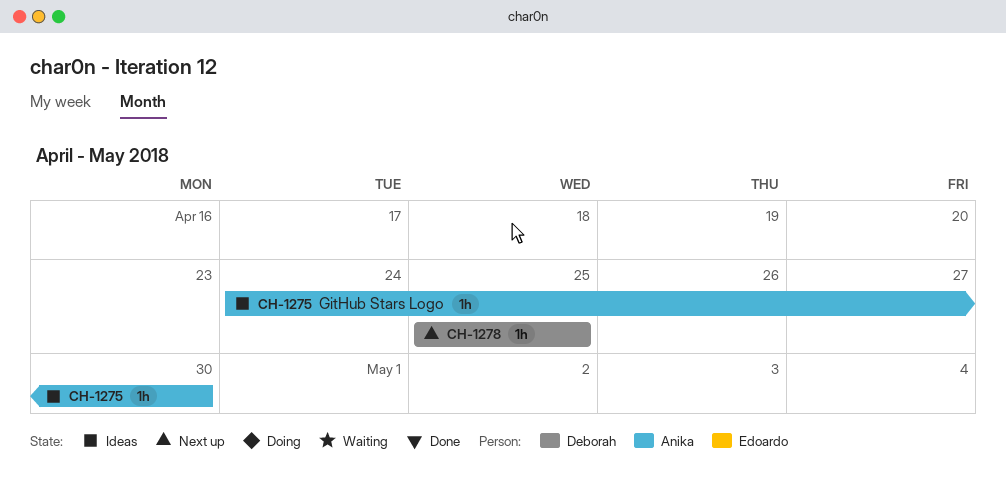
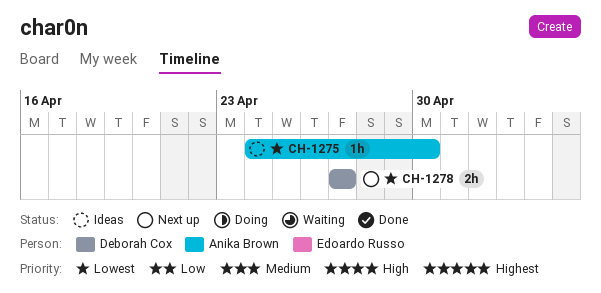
CH-1278, estimate: 1h -> 2h
CH-1278, start: Apr 25 -> Apr 27
CH-1278, due: Apr 25 -> Apr 27

